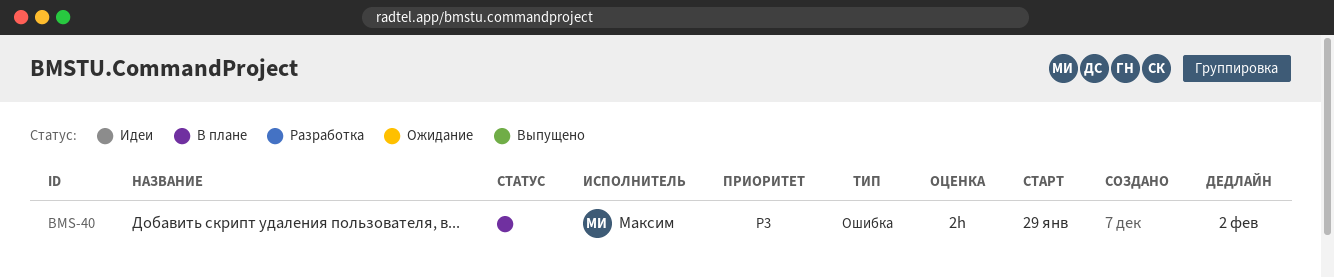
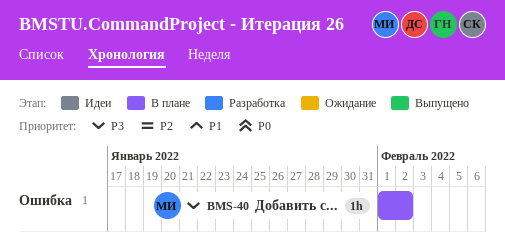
BMS-40, estimate: 2h -> 1h
BMS-40, start: Jan 29 -> Feb 1

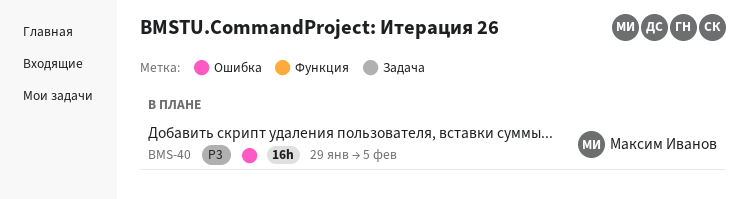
BMS-40, estimate: 1h -> 16h
BMS-40, start: Feb 1 -> Jan 29
BMS-40, due: Feb 2 -> Feb 5

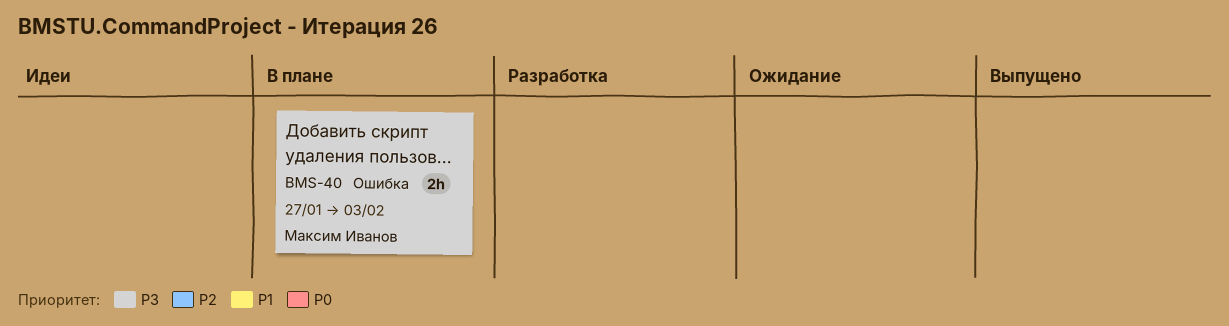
BMS-40, estimate: 16h -> 2h
BMS-40, start: Jan 29 -> Jan 27
BMS-40, due: Feb 5 -> Feb 3

